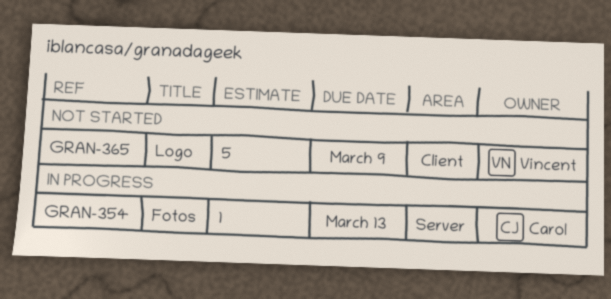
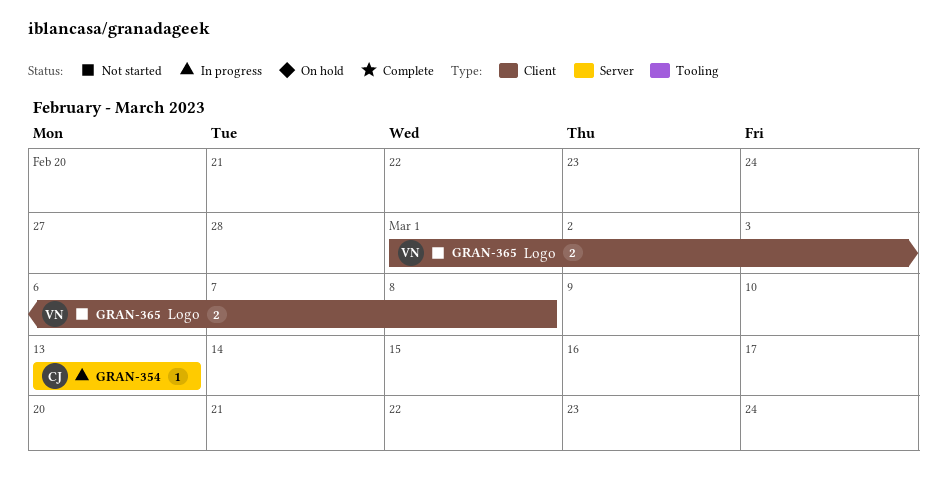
GRAN-365, estimate: 5 -> 2
GRAN-365, due: Mar 9 -> Mar 8

